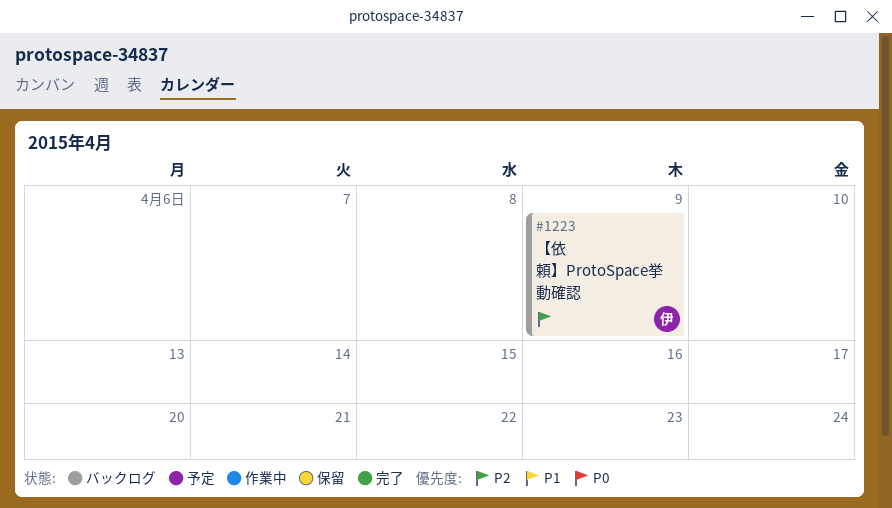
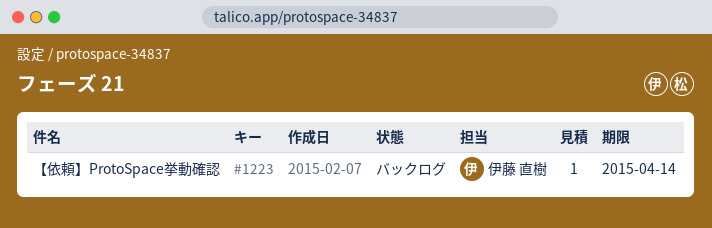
#1223, due: Apr 9 -> Apr 14

